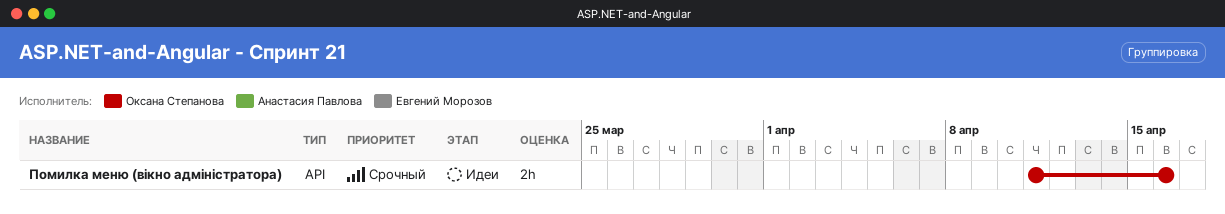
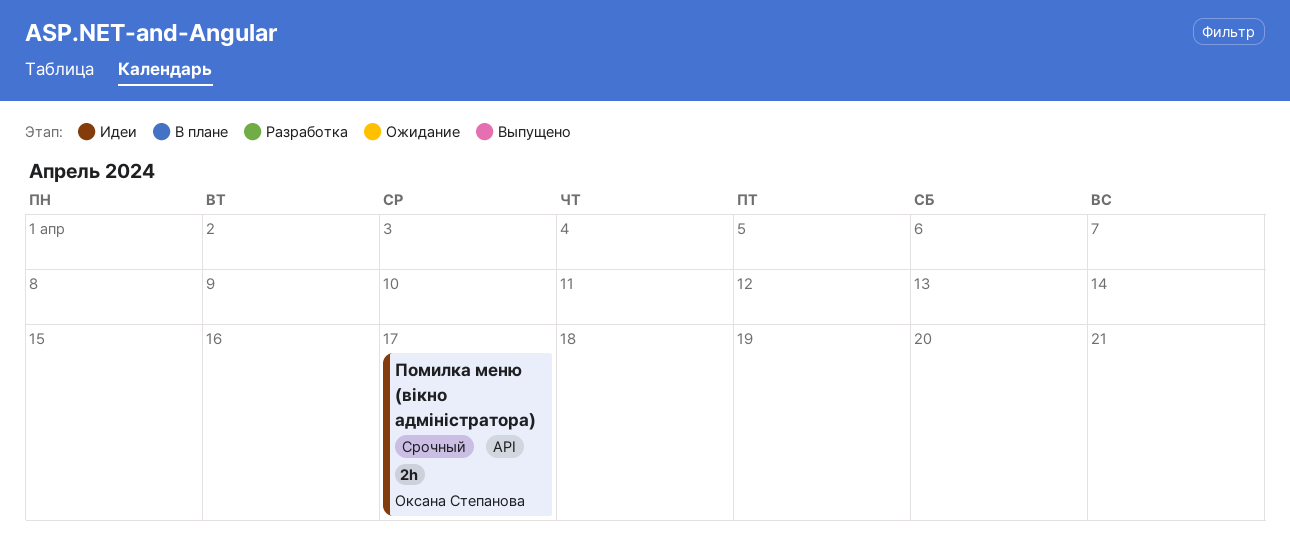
Помилка меню (вікно адміністратора), due: Apr 16 -> Apr 17

